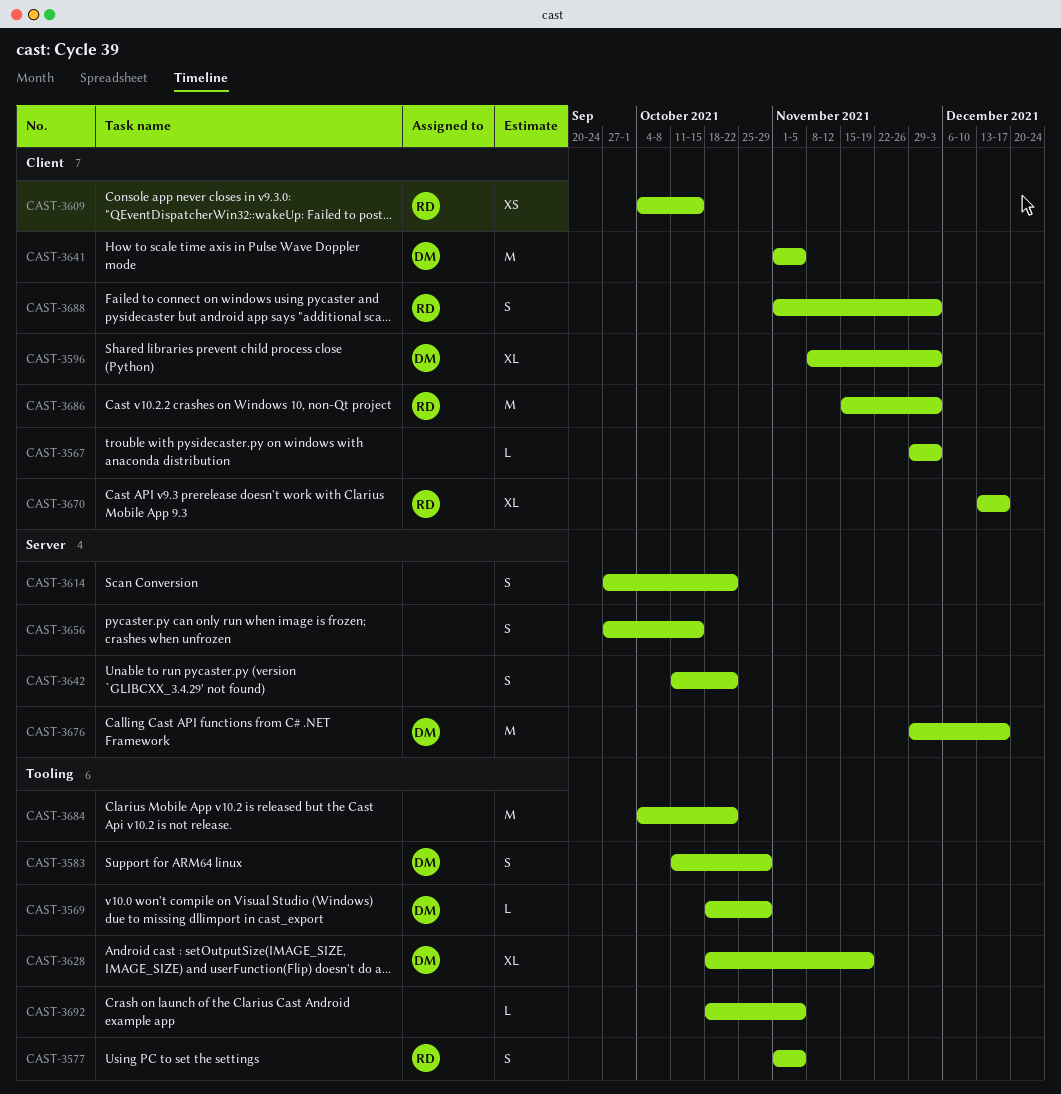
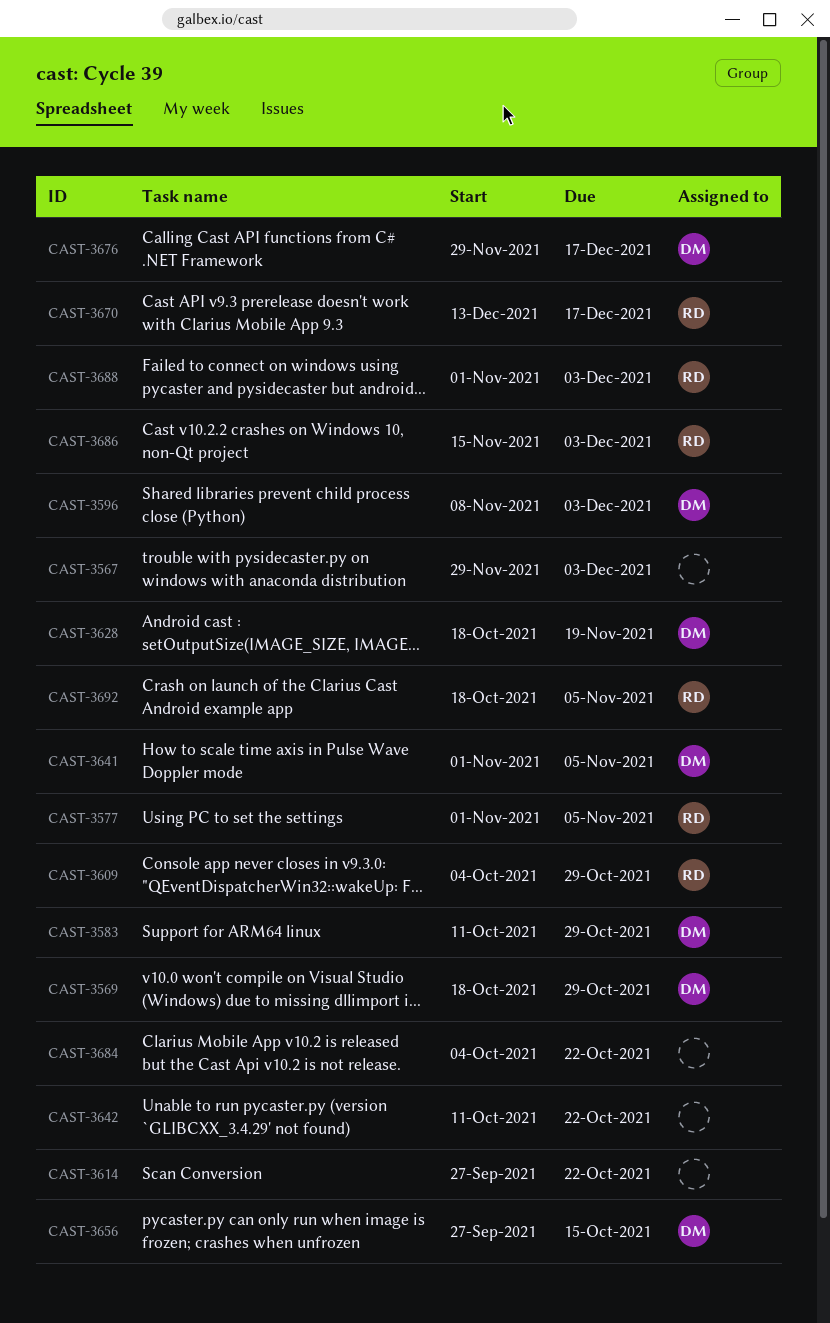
CAST-3609, due: Oct 15 -> Oct 29
CAST-3656, owner: none -> DM
CAST-3692, owner: none -> RD

